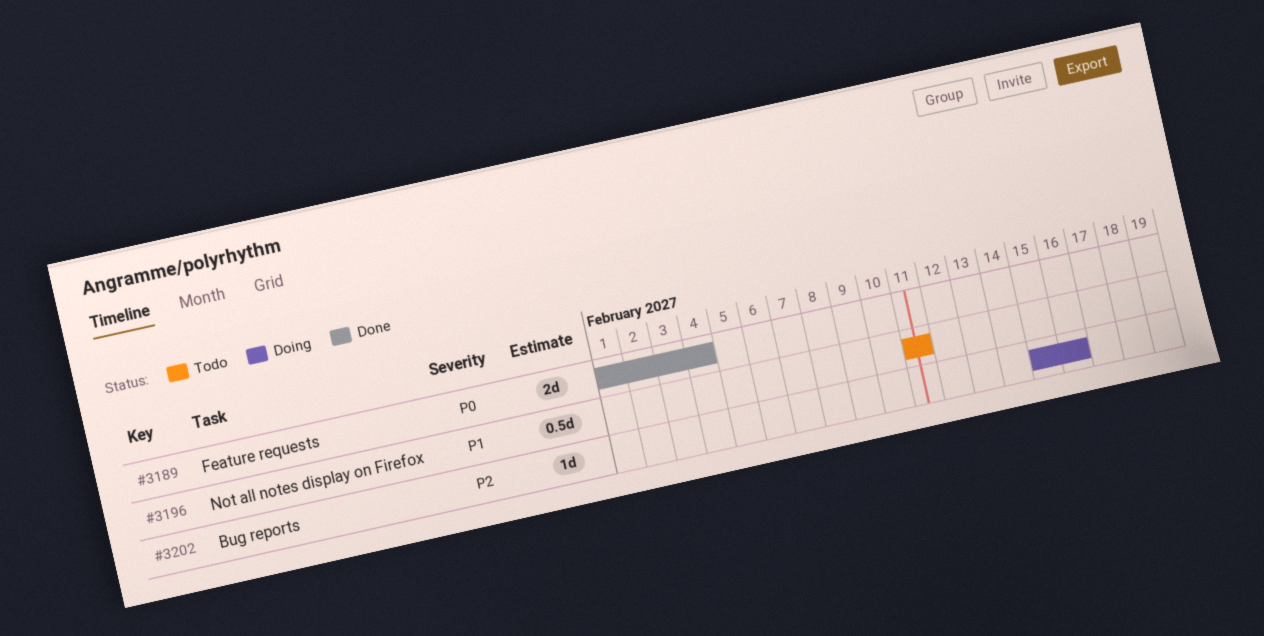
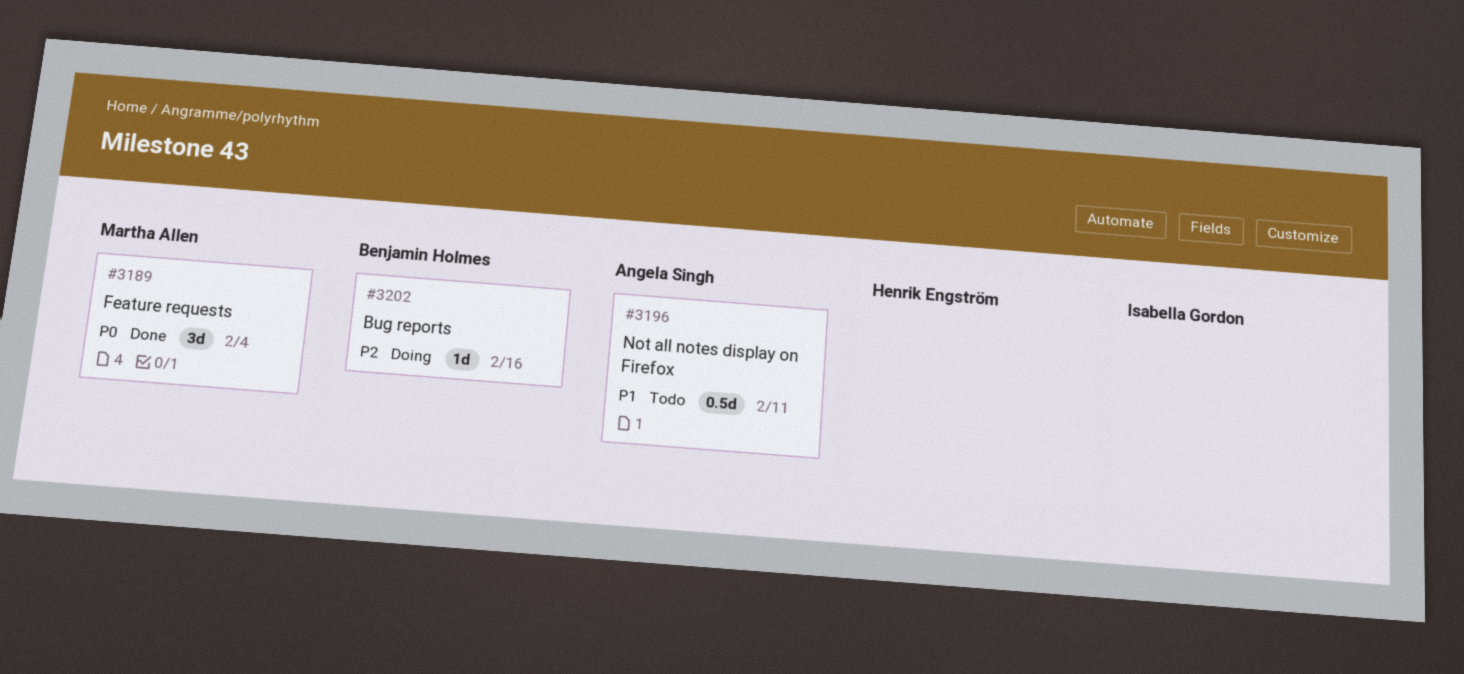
#3189, estimate: 2d -> 3d

